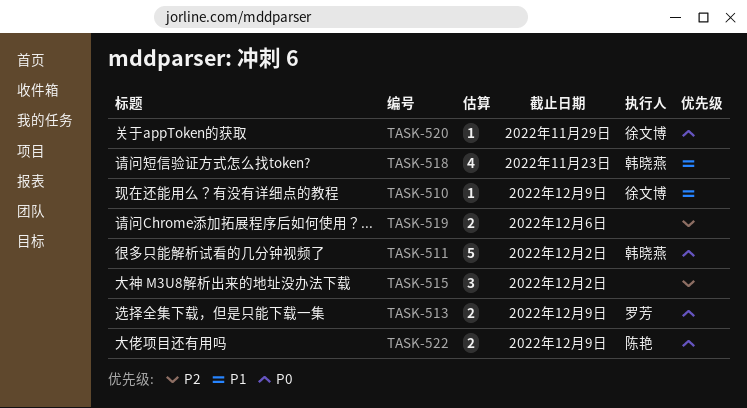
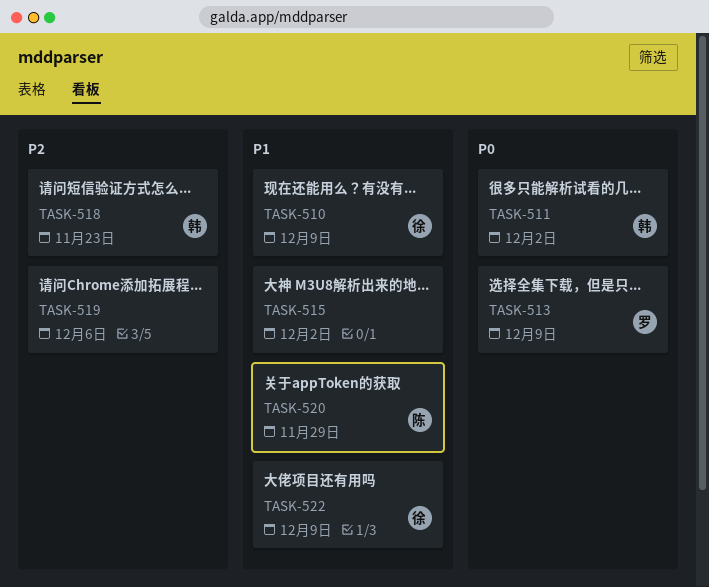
TASK-515, priority: P2 -> P1
TASK-518, priority: P1 -> P2
TASK-520, owner: 徐文博 -> 陈艳
TASK-520, priority: P0 -> P1
TASK-522, owner: 陈艳 -> 徐文博
TASK-522, priority: P0 -> P1

